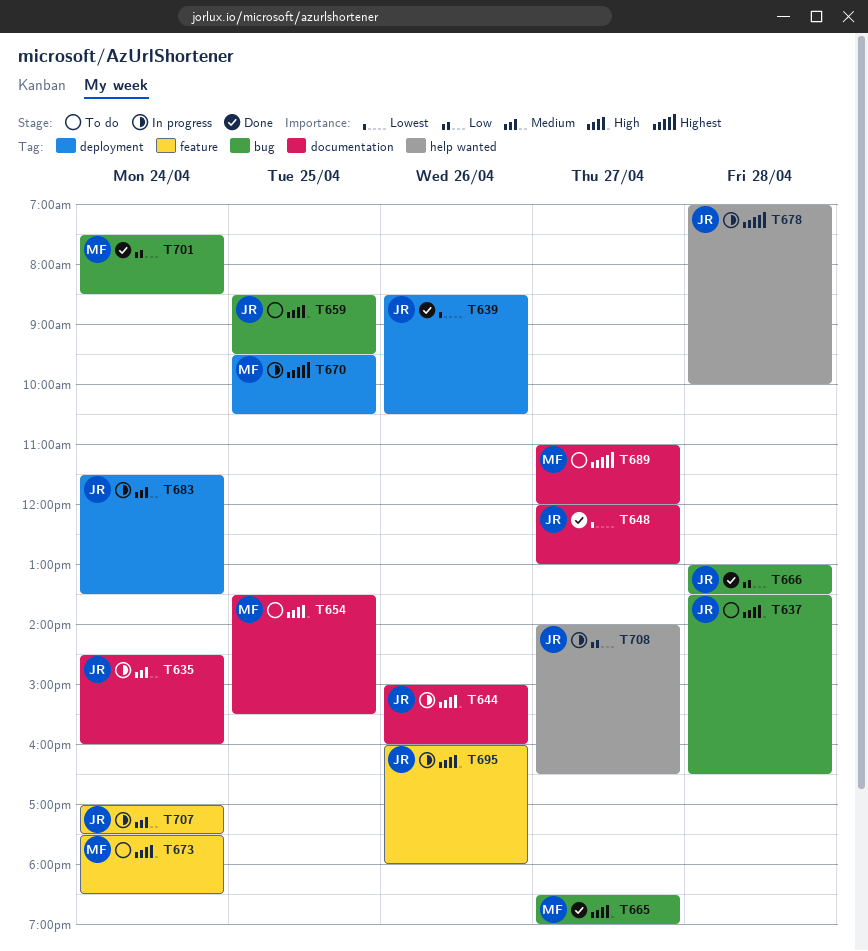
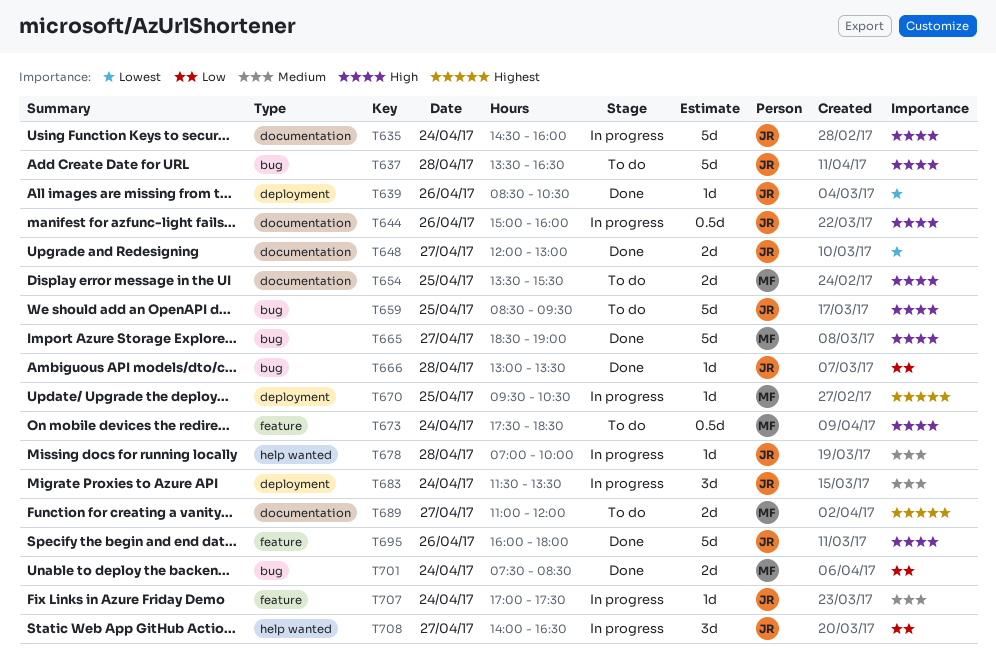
T635, priority: Medium -> High
T678, priority: Highest -> Medium
T695, status: In progress -> Done

